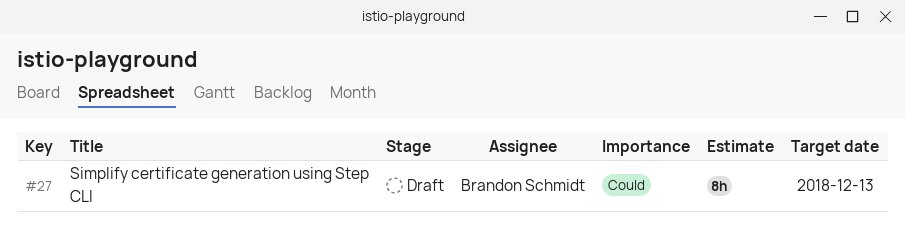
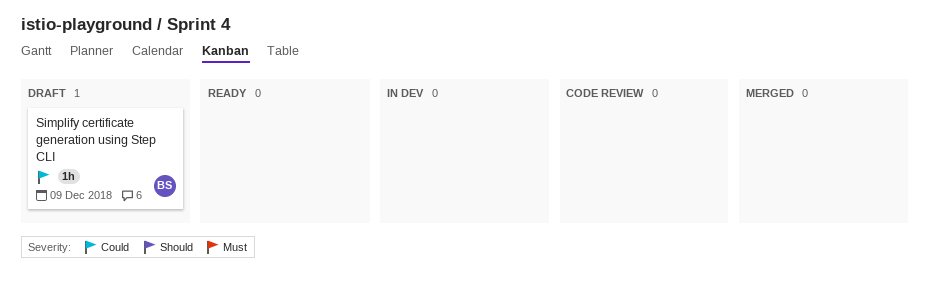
Simplify certificate generation using Step CLI, estimate: 8h -> 1h
Simplify certificate generation using Step CLI, due: Dec 13 -> Dec 9

